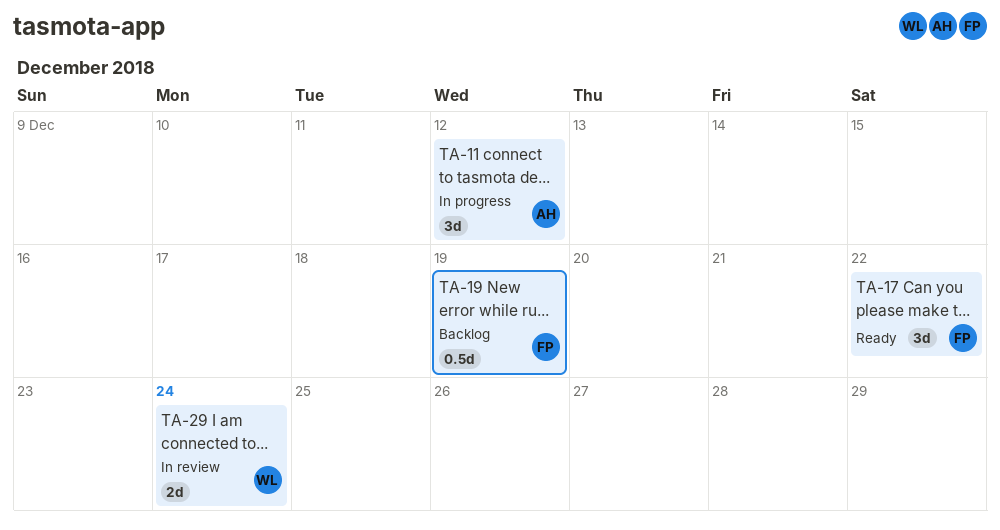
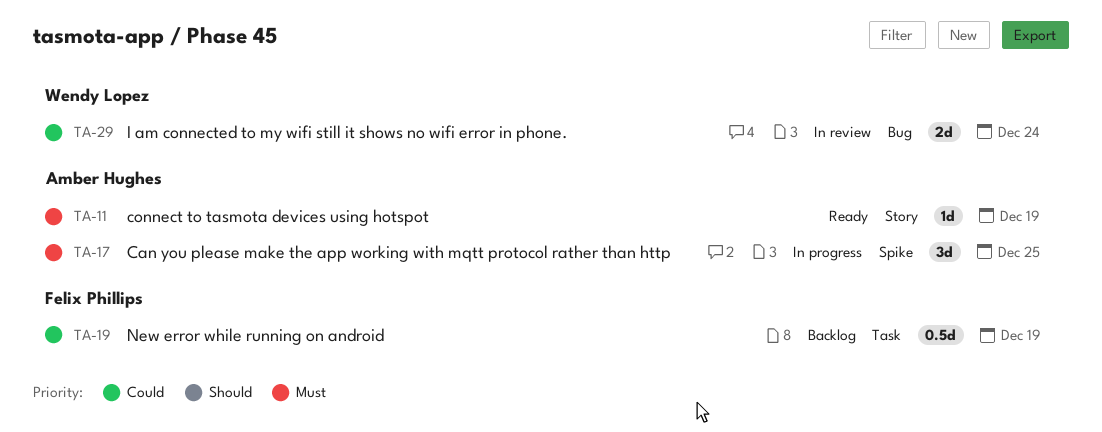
TA-11, status: In progress -> Ready
TA-11, estimate: 3d -> 1d
TA-11, due: Dec 12 -> Dec 19
TA-17, status: Ready -> In progress
TA-17, owner: Felix Phillips -> Amber Hughes
TA-17, due: Dec 22 -> Dec 25

